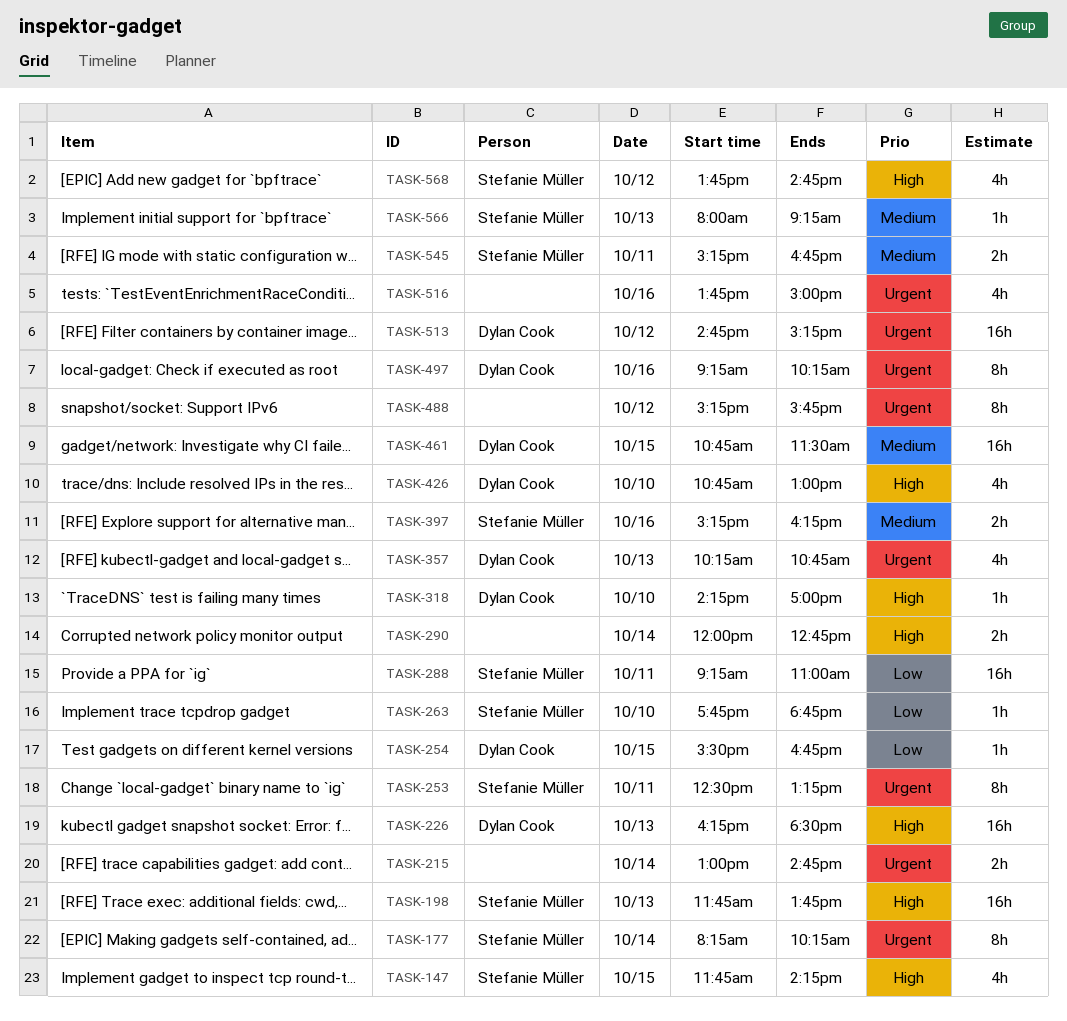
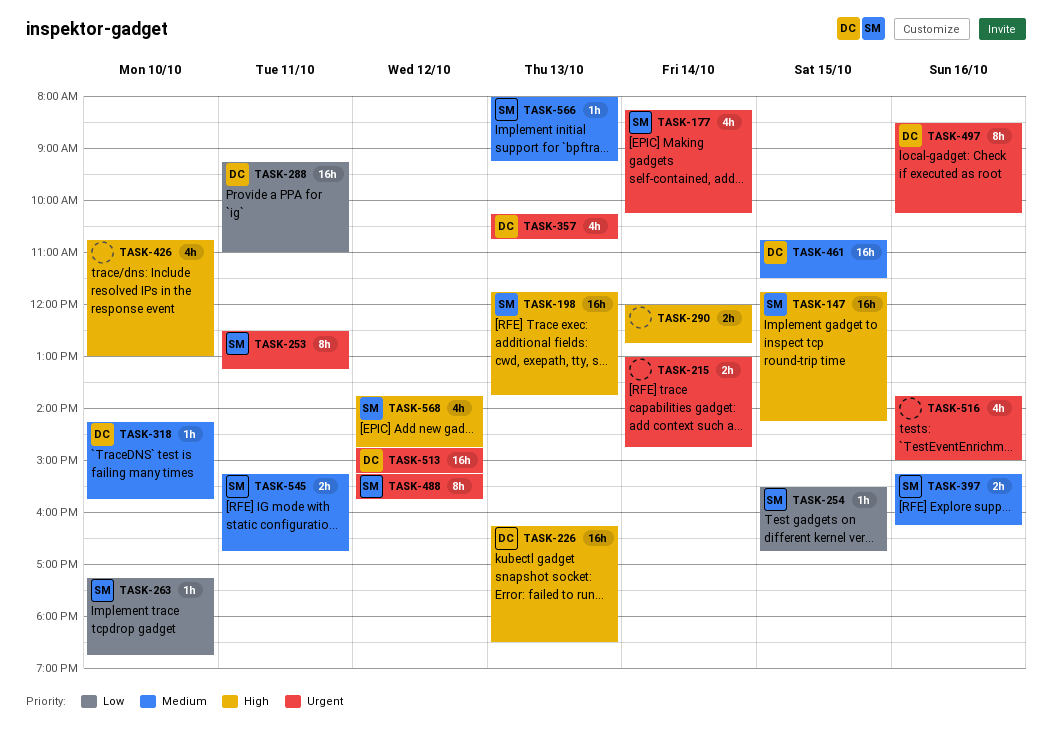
TASK-147, estimate: 4h -> 16h
TASK-177, estimate: 8h -> 4h
TASK-254, owner: Dylan Cook -> Stefanie Müller
TASK-263, begins: 17:45 -> 17:15
TASK-288, owner: Stefanie Müller -> Dylan Cook
TASK-318, priority: High -> Medium
TASK-318, ends: 17:00 -> 15:45
TASK-426, owner: Dylan Cook -> none
TASK-488, owner: none -> Stefanie Müller
TASK-497, begins: 09:15 -> 08:30

